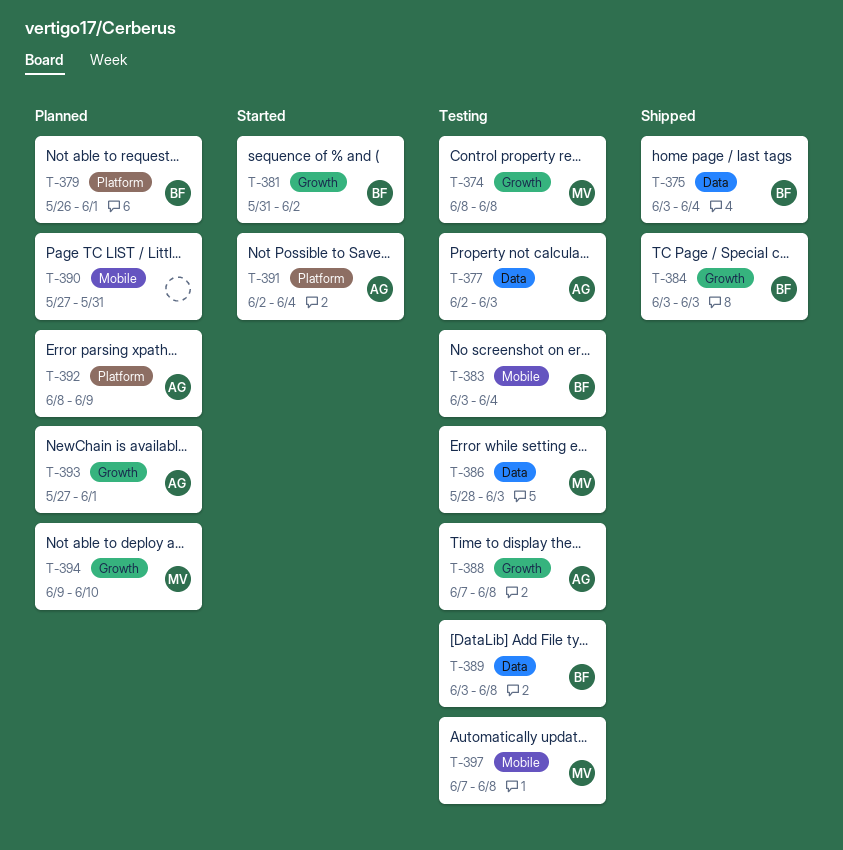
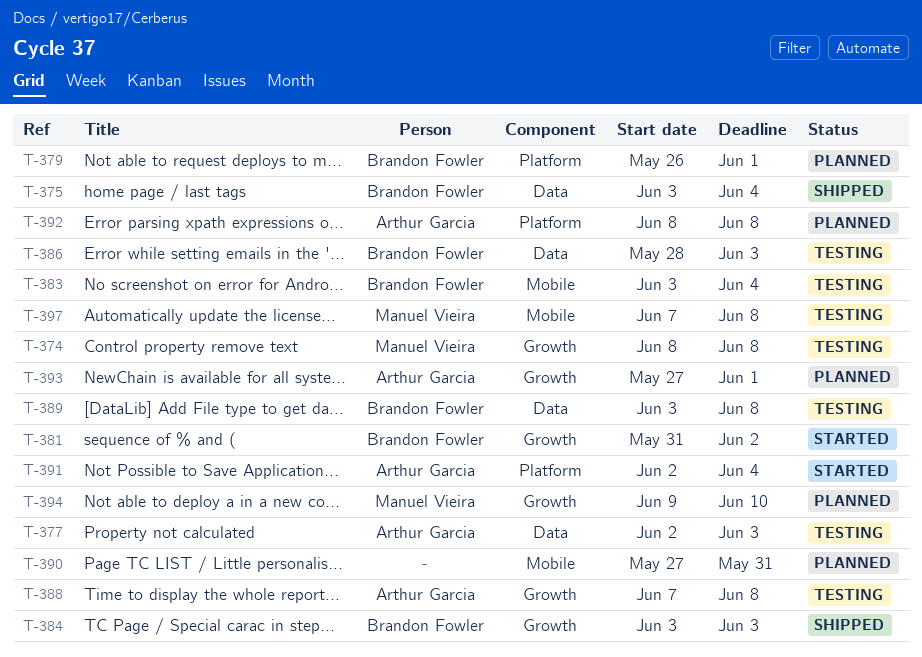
T-386, owner: Manuel Vieira -> Brandon Fowler
T-392, due: Jun 9 -> Jun 8

